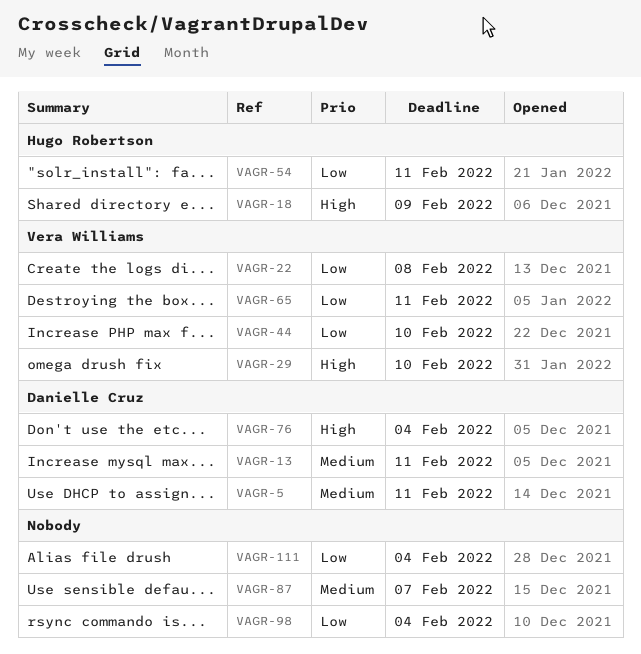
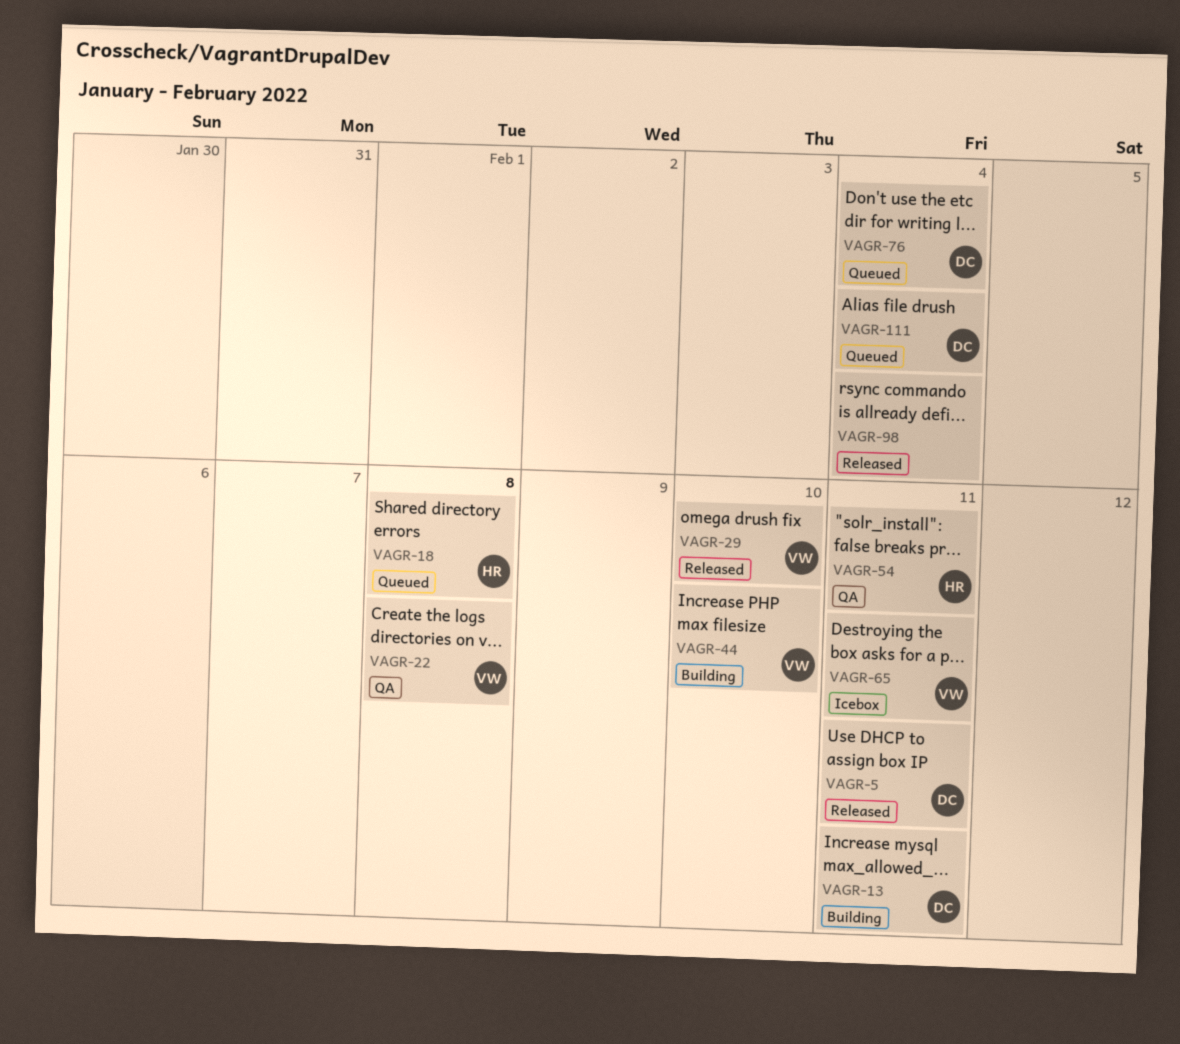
VAGR-18, due: Feb 9 -> Feb 8
VAGR-87: present -> none
VAGR-111, owner: none -> Danielle Cruz

